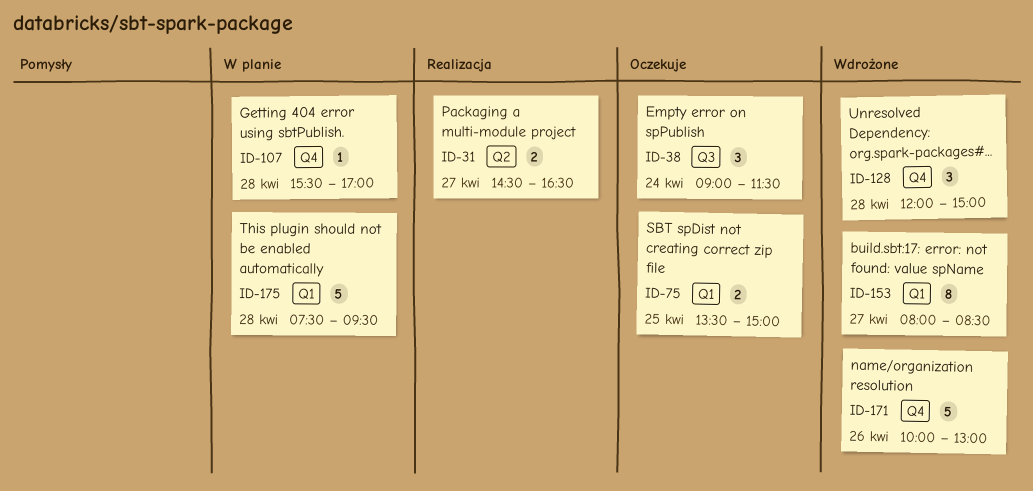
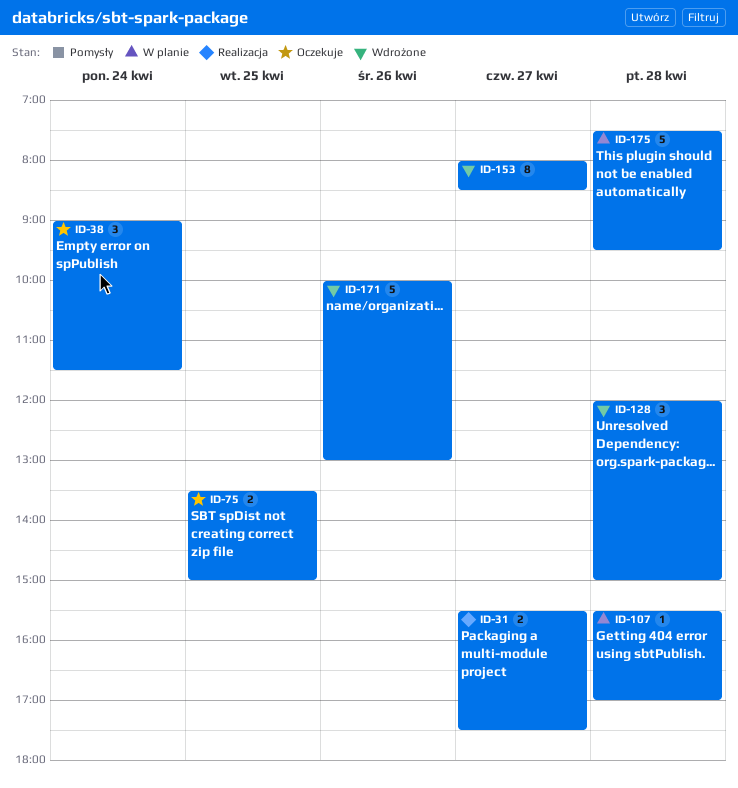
ID-31, begins: 14:30 -> 15:30
ID-31, ends: 16:30 -> 17:30

